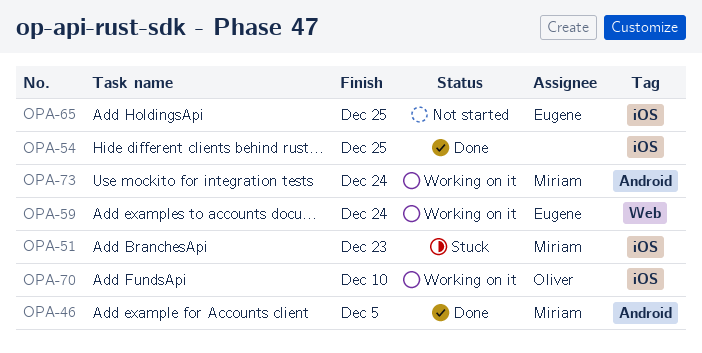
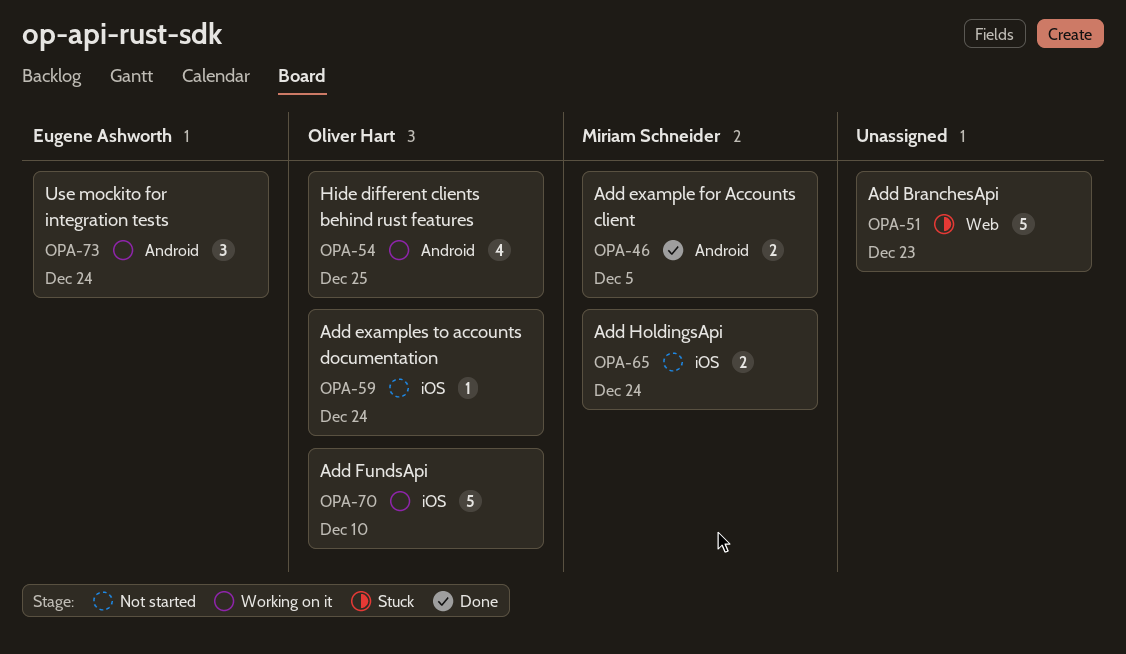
OPA-51, owner: Miriam Schneider -> none
OPA-51, label: iOS -> Web
OPA-54, status: Done -> Working on it
OPA-54, owner: none -> Oliver Hart
OPA-54, label: iOS -> Android
OPA-59, status: Working on it -> Not started
OPA-59, owner: Eugene Ashworth -> Oliver Hart
OPA-59, label: Web -> iOS
OPA-65, owner: Eugene Ashworth -> Miriam Schneider
OPA-65, due: Dec 25 -> Dec 24
OPA-73, owner: Miriam Schneider -> Eugene Ashworth

